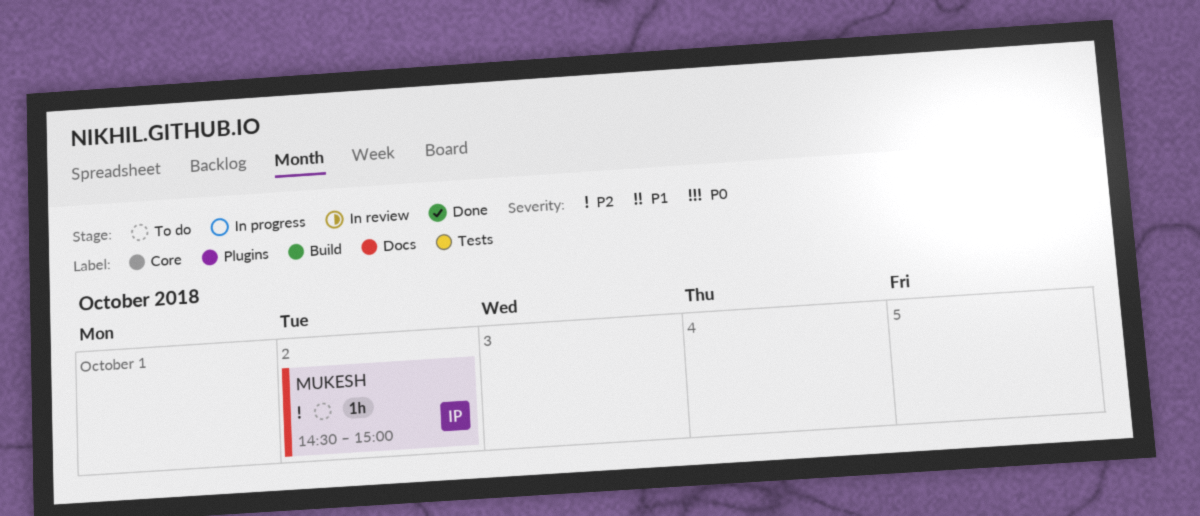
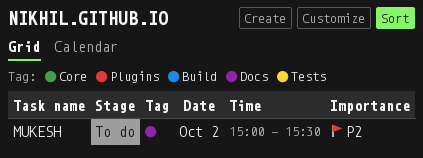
MUKESH, begins: 14:30 -> 15:00
MUKESH, ends: 15:00 -> 15:30

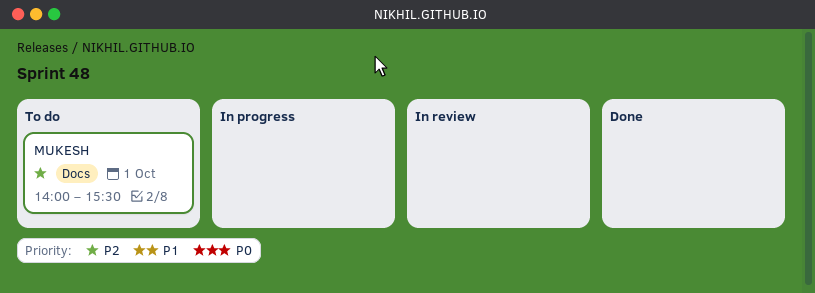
MUKESH, day: Oct 2 -> Oct 1
MUKESH, begins: 15:00 -> 14:00

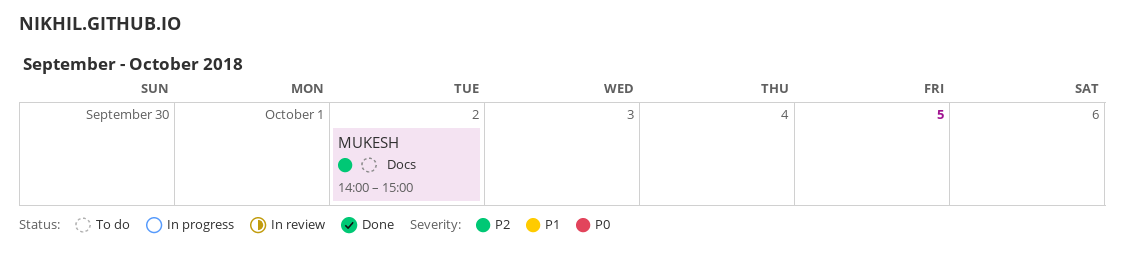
MUKESH, day: Oct 1 -> Oct 2
MUKESH, ends: 15:30 -> 15:00

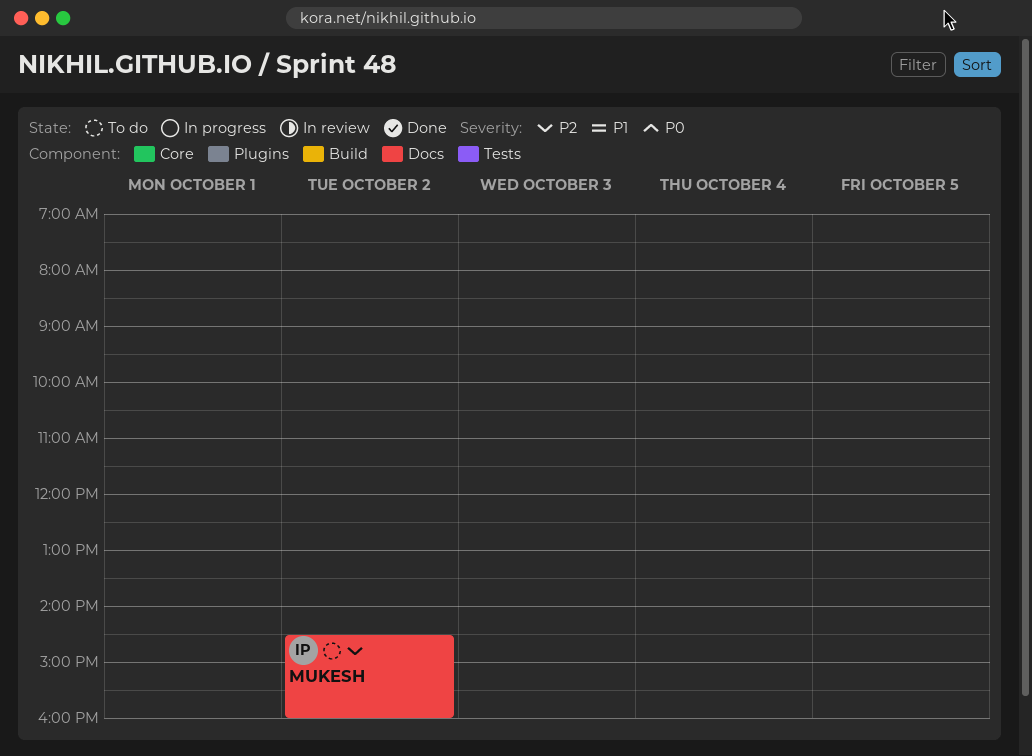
MUKESH, begins: 14:00 -> 14:30
MUKESH, ends: 15:00 -> 16:00

